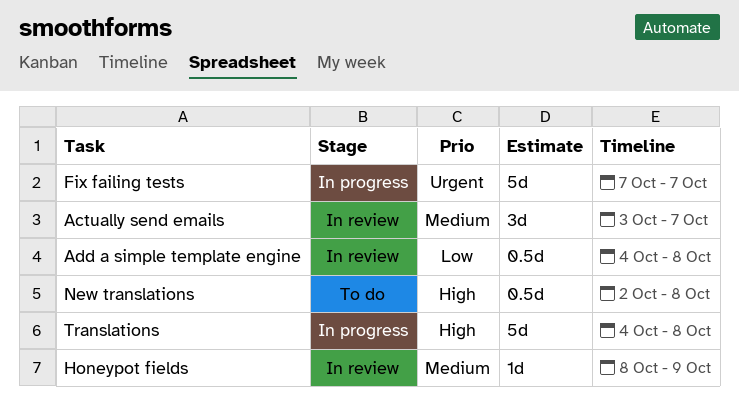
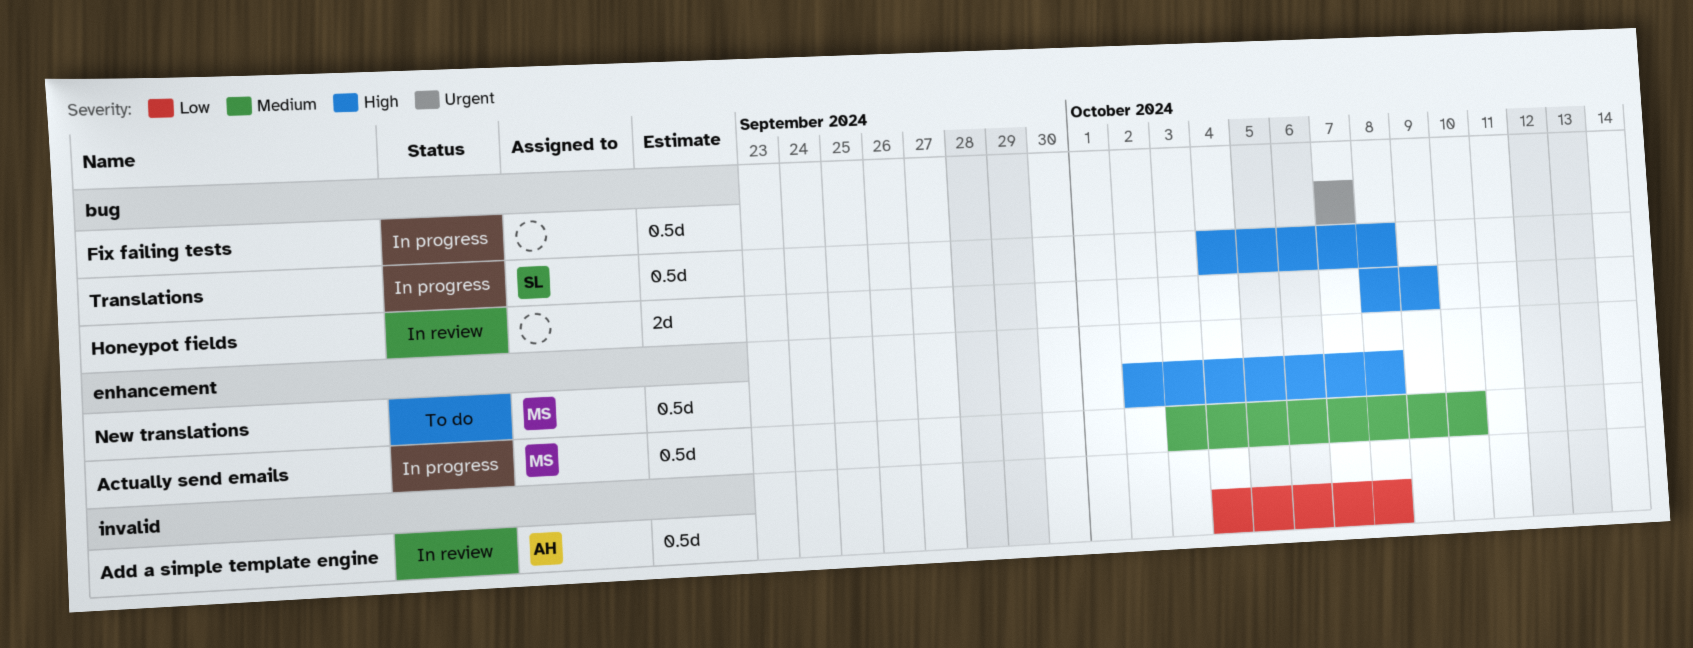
Actually send emails, status: In review -> In progress
Actually send emails, estimate: 3d -> 0.5d
Actually send emails, due: Oct 7 -> Oct 10
Fix failing tests, estimate: 5d -> 0.5d
Honeypot fields, priority: Medium -> High
Honeypot fields, estimate: 1d -> 2d
Translations, estimate: 5d -> 0.5d

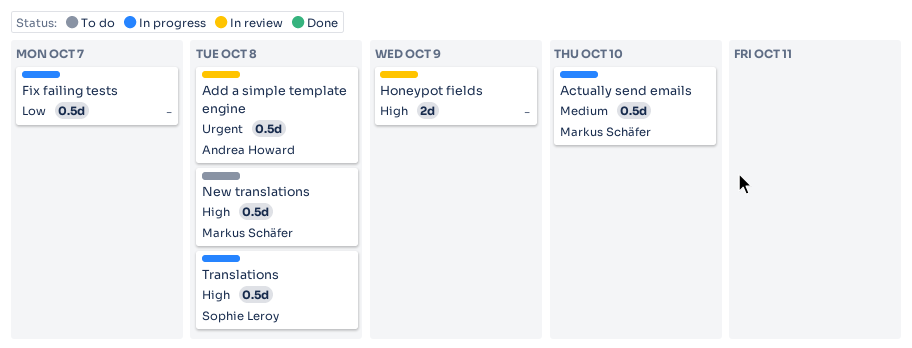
Add a simple template engine, priority: Low -> Urgent
Fix failing tests, priority: Urgent -> Low

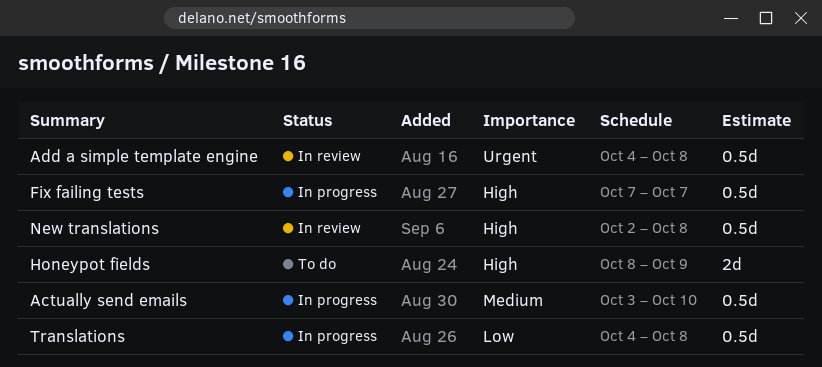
Fix failing tests, priority: Low -> High
Honeypot fields, status: In review -> To do
New translations, status: To do -> In review
Translations, priority: High -> Low

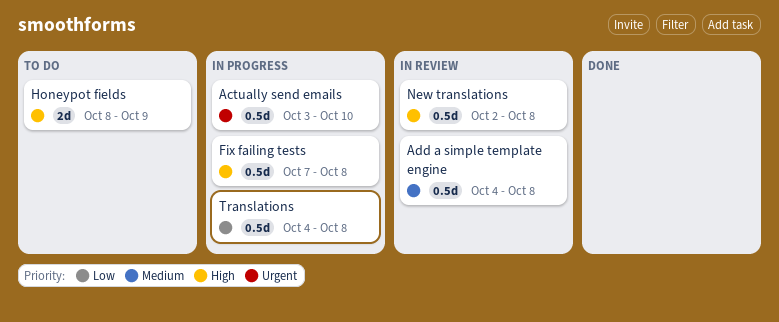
Actually send emails, priority: Medium -> Urgent
Add a simple template engine, priority: Urgent -> Medium
Fix failing tests, due: Oct 7 -> Oct 8

